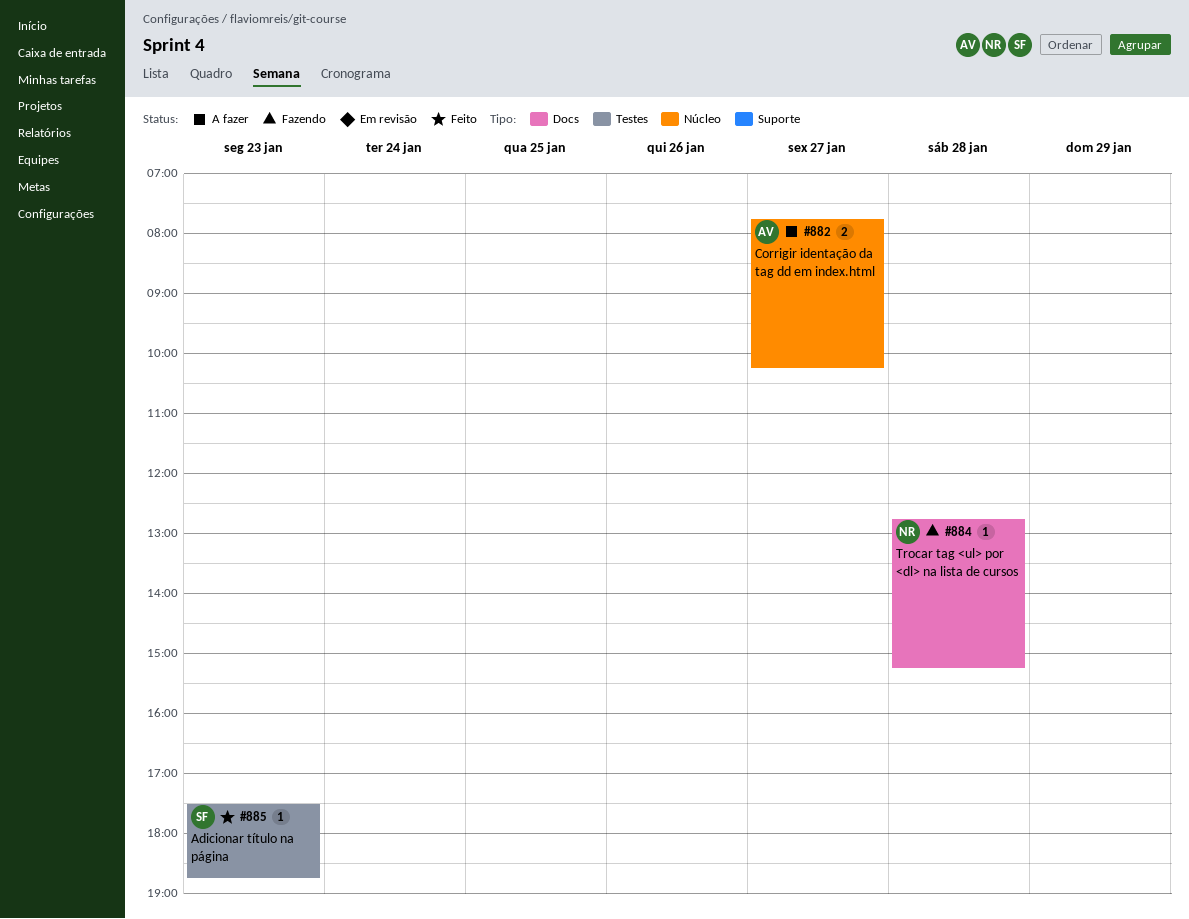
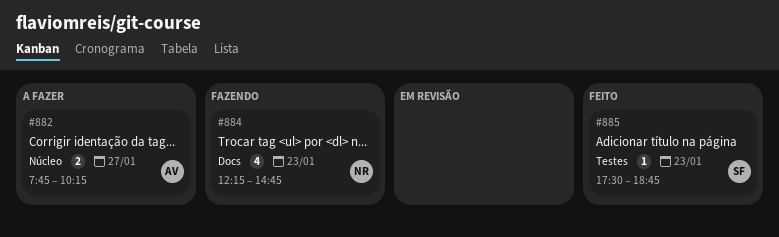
#884, estimate: 1 -> 4
#884, day: Jan 28 -> Jan 23
#884, begins: 12:45 -> 12:15
#884, ends: 15:15 -> 14:45

